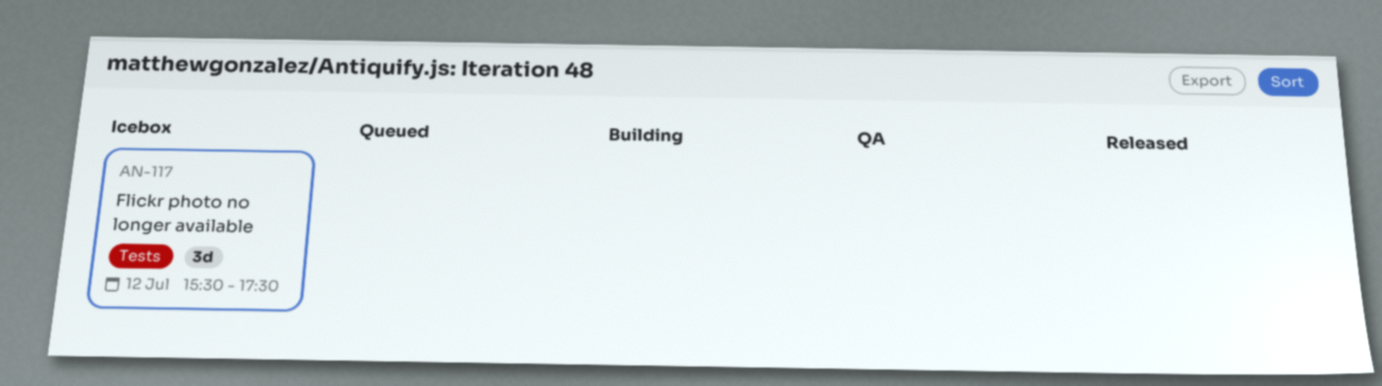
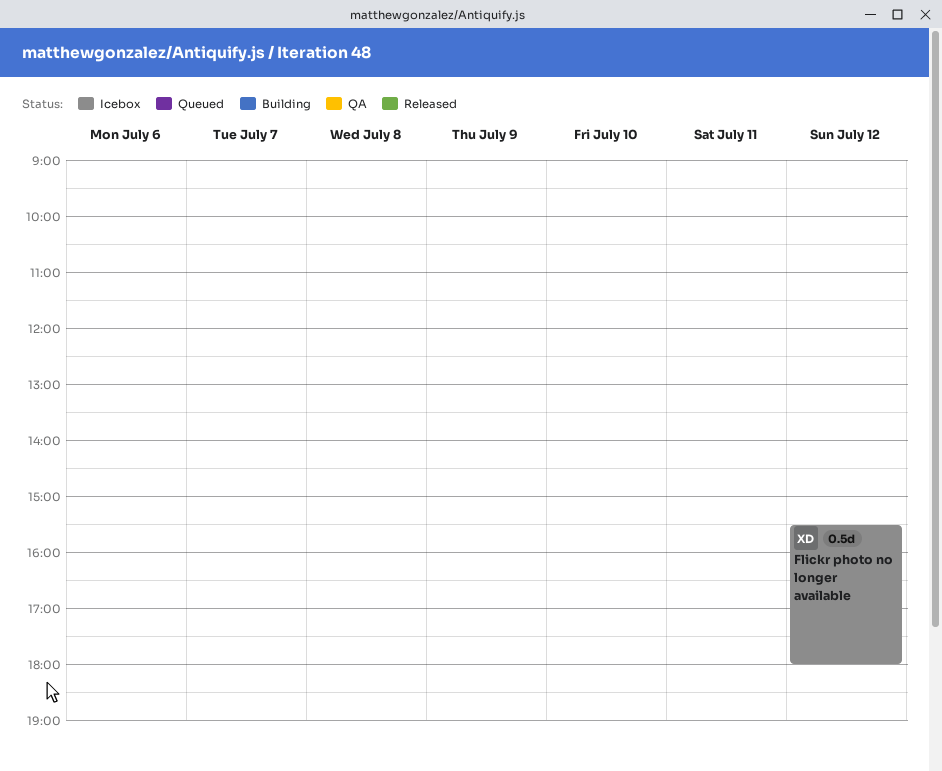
Flickr photo no longer available, estimate: 3d -> 0.5d
Flickr photo no longer available, ends: 17:30 -> 18:00

